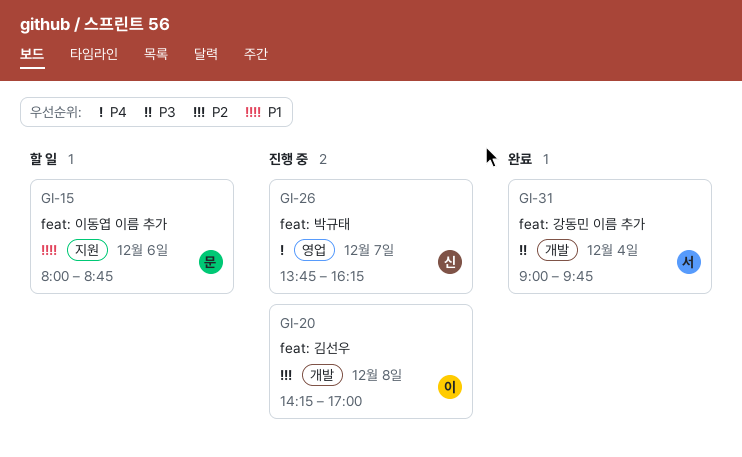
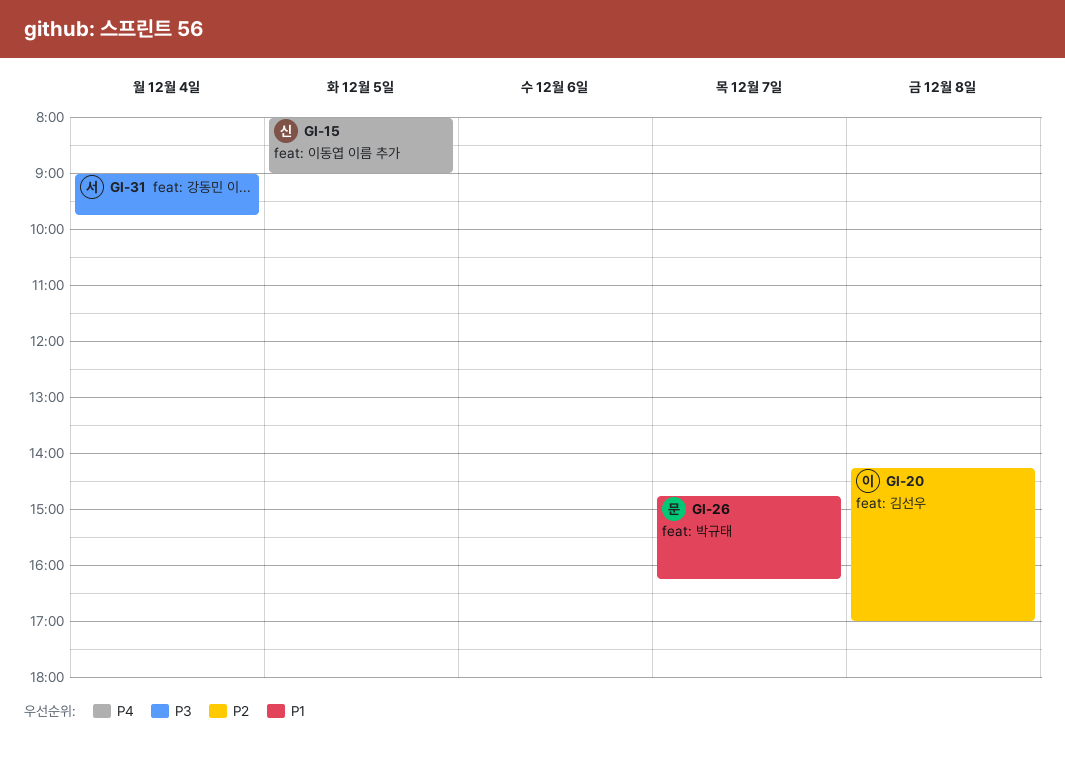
GI-15, owner: 문 -> 신
GI-15, priority: P1 -> P4
GI-15, day: Dec 6 -> Dec 5
GI-15, ends: 08:45 -> 09:00
GI-26, owner: 신 -> 문
GI-26, priority: P4 -> P1
GI-26, begins: 13:45 -> 14:45

